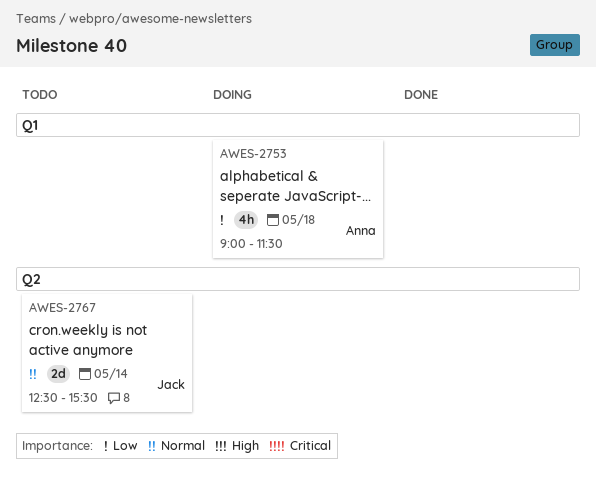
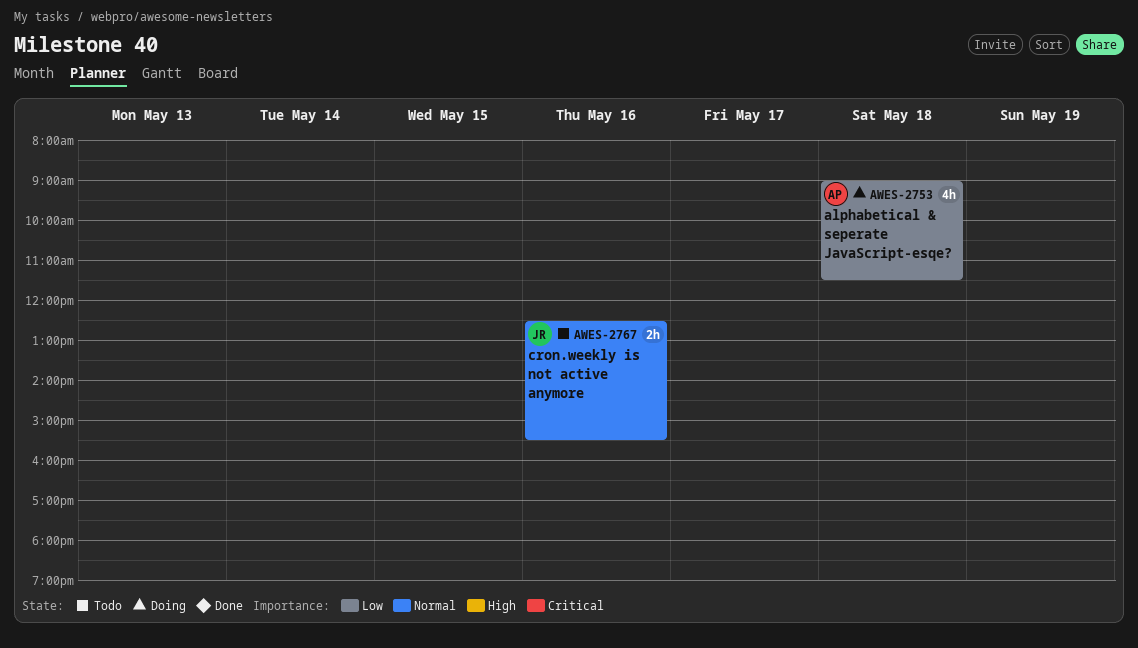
AWES-2767, estimate: 2d -> 2h
AWES-2767, day: May 14 -> May 16

